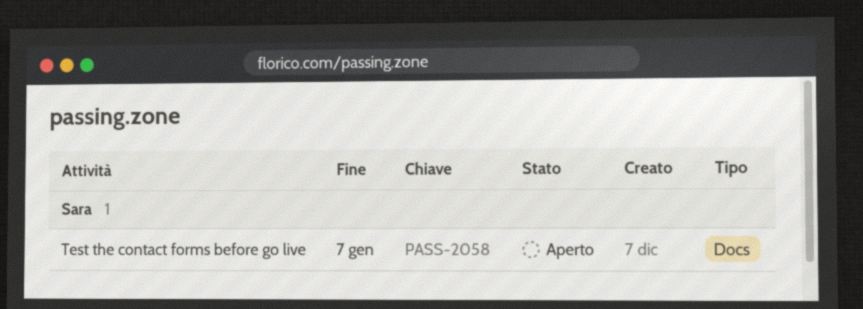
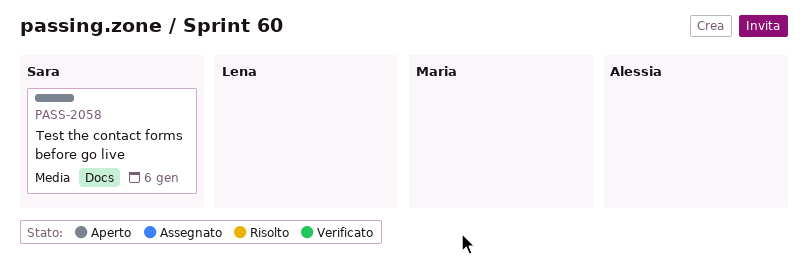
PASS-2058, due: Jan 7 -> Jan 6

